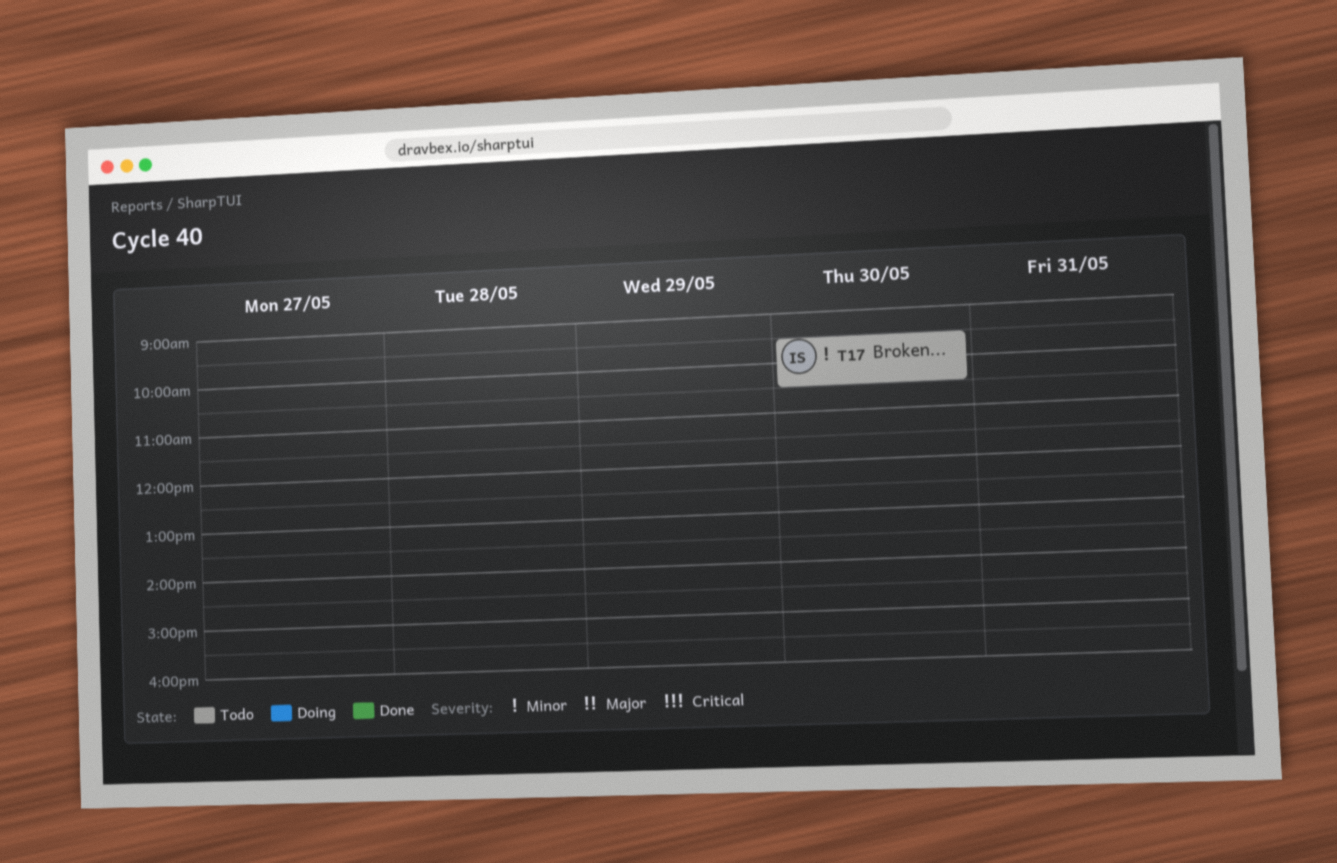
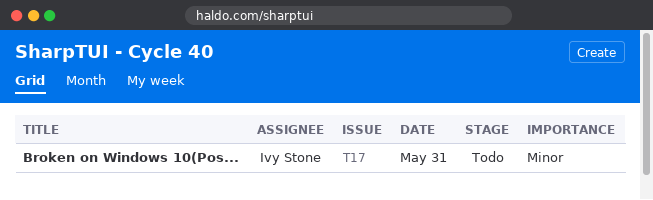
T17, day: May 30 -> May 31

